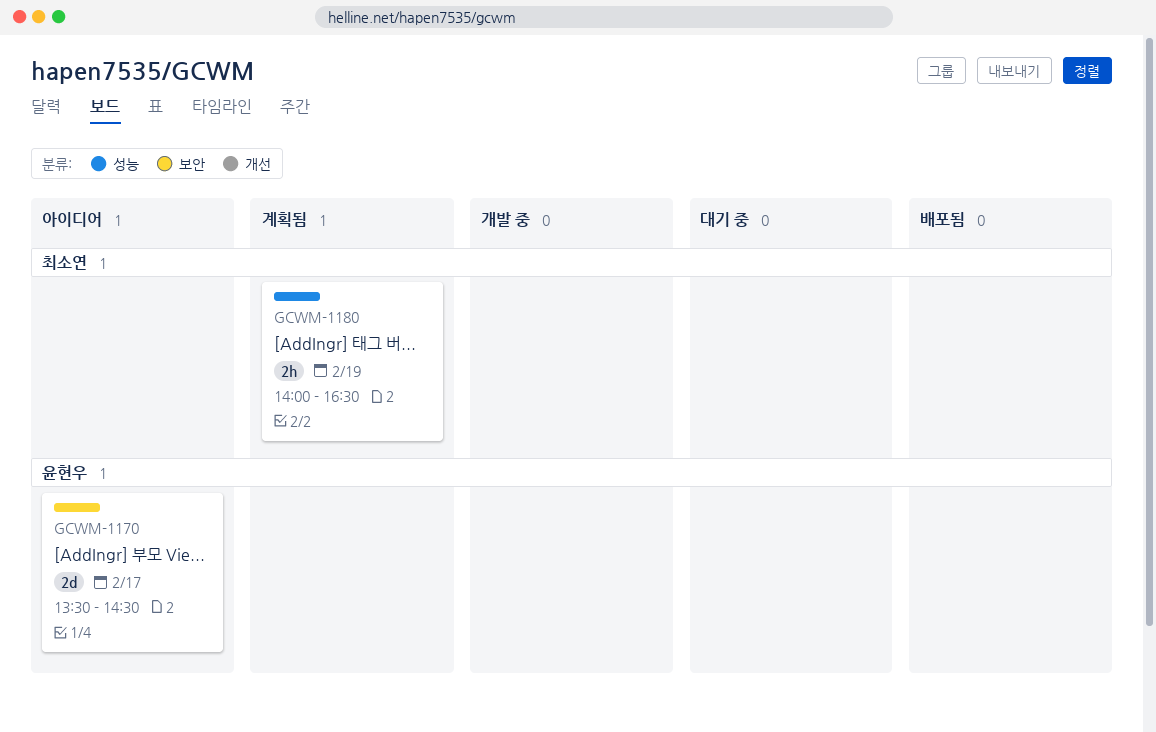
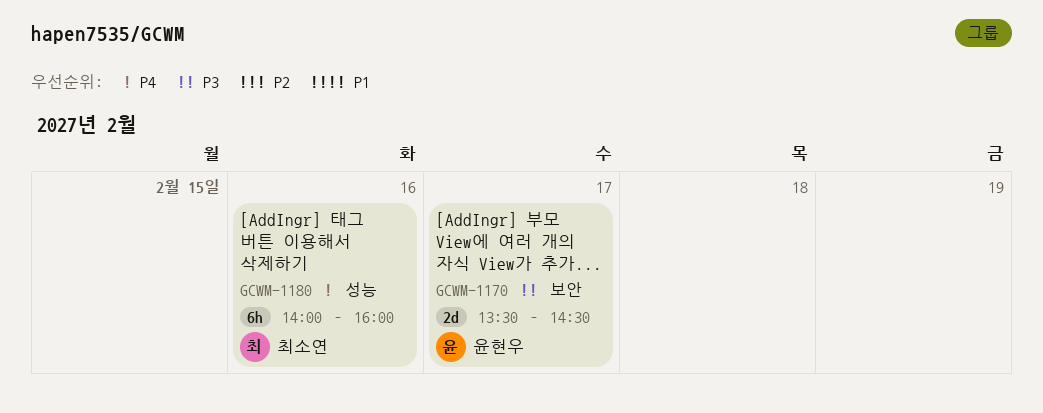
GCWM-1180, estimate: 2h -> 6h
GCWM-1180, day: Feb 19 -> Feb 16
GCWM-1180, ends: 16:30 -> 16:00

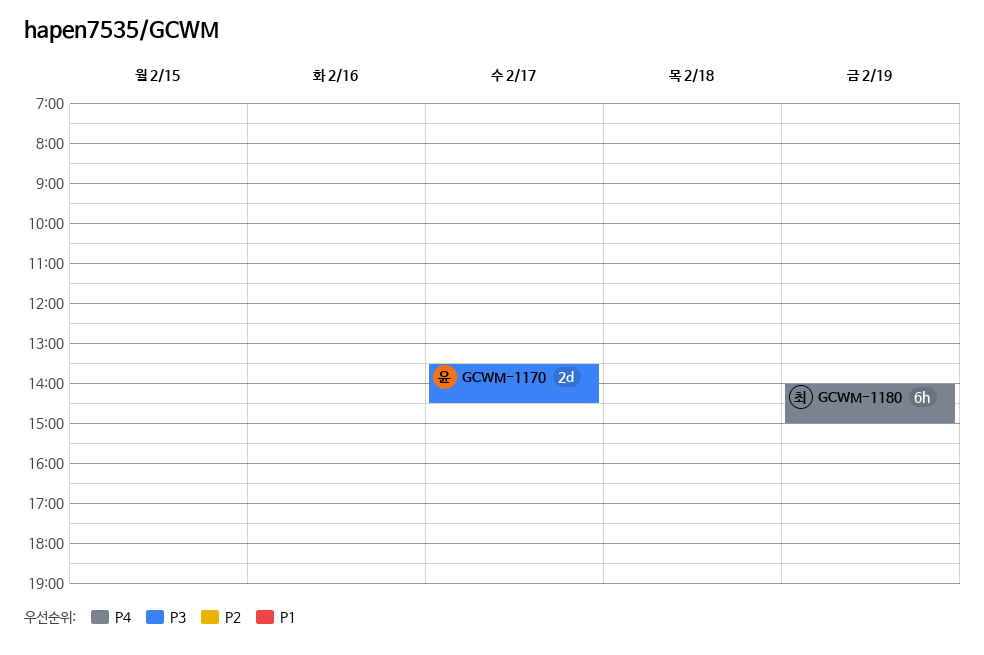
GCWM-1180, day: Feb 16 -> Feb 19
GCWM-1180, ends: 16:00 -> 15:00

